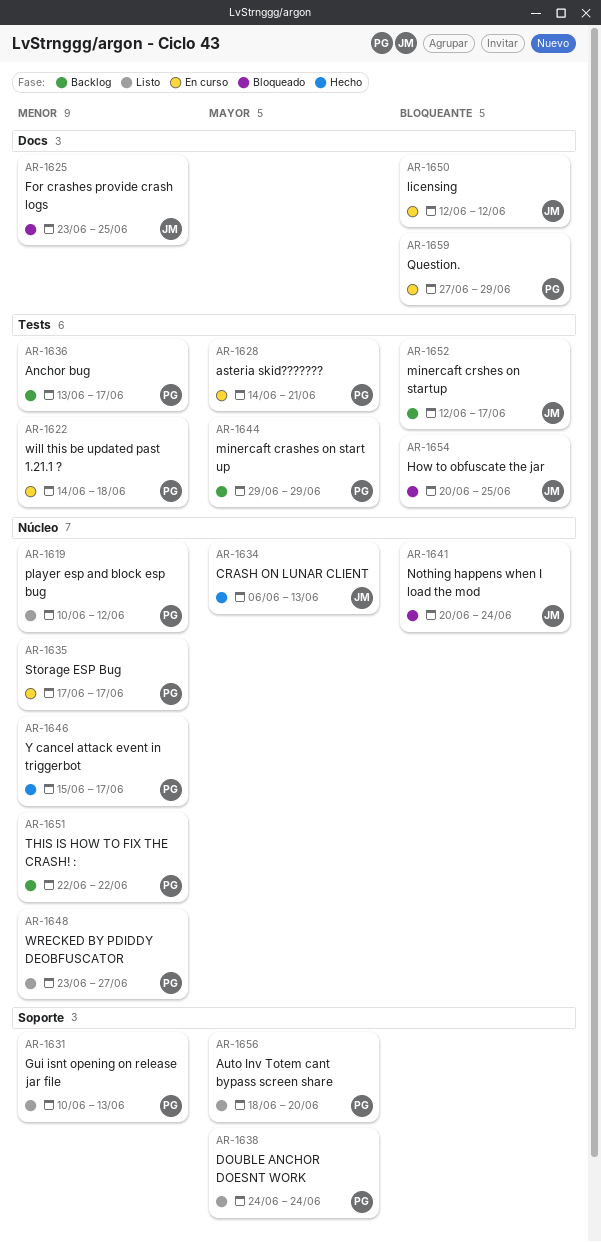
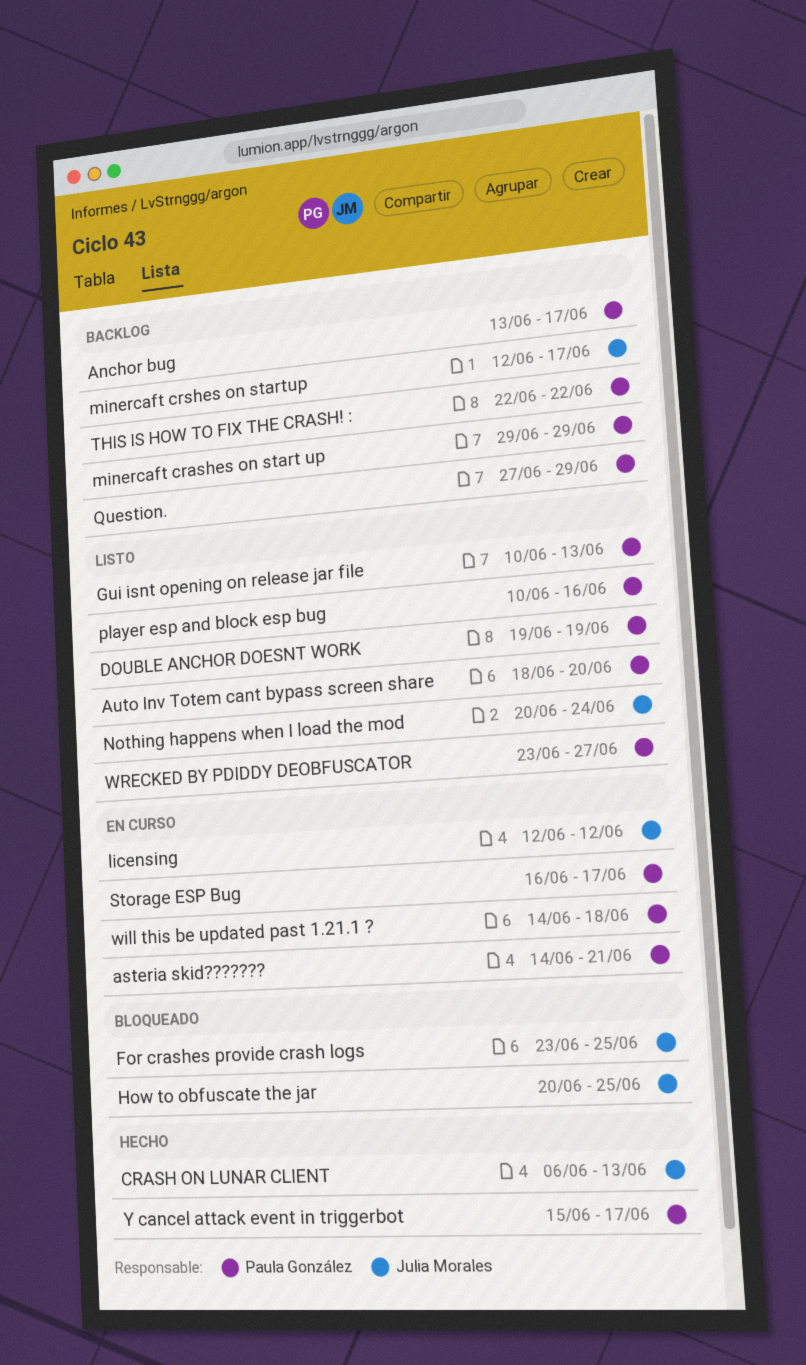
DOUBLE ANCHOR DOESNT WORK, start: Jun 24 -> Jun 19
DOUBLE ANCHOR DOESNT WORK, due: Jun 24 -> Jun 19
Nothing happens when I load the mod, status: Bloqueado -> Listo
player esp and block esp bug, due: Jun 12 -> Jun 16
Question., status: En curso -> Backlog
Storage ESP Bug, start: Jun 17 -> Jun 16

